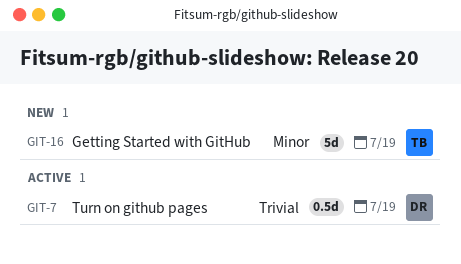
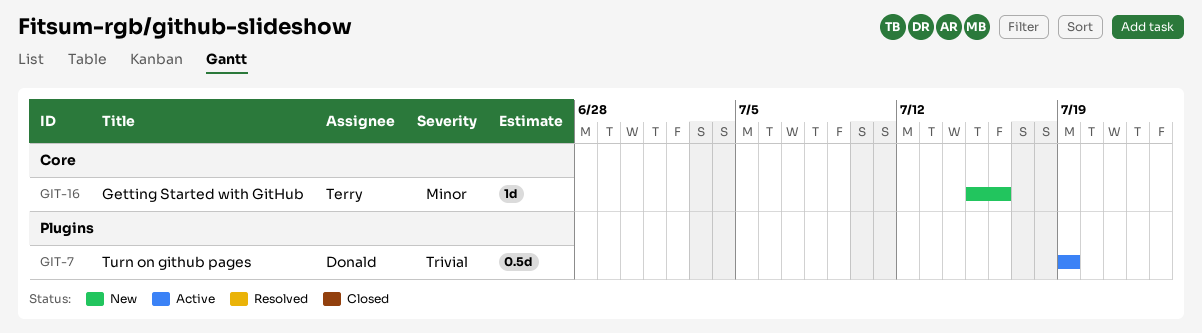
GIT-16, estimate: 5d -> 1d
GIT-16, due: Jul 19 -> Jul 16

